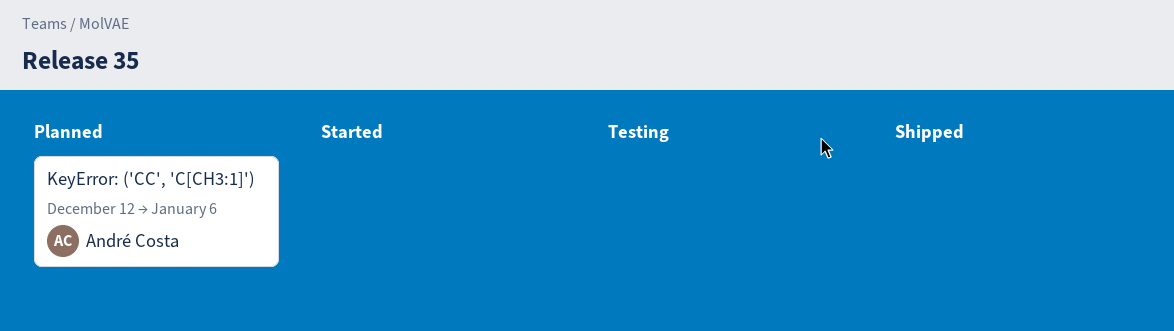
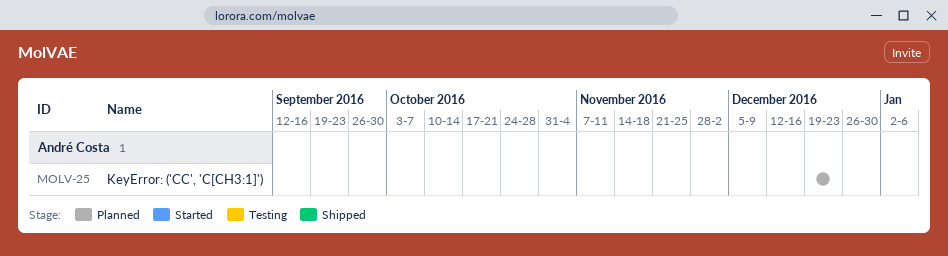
KeyError: ('CC', 'C[CH3:1]'), start: Dec 12 -> Dec 19
KeyError: ('CC', 'C[CH3:1]'), due: Jan 6 -> Dec 23

